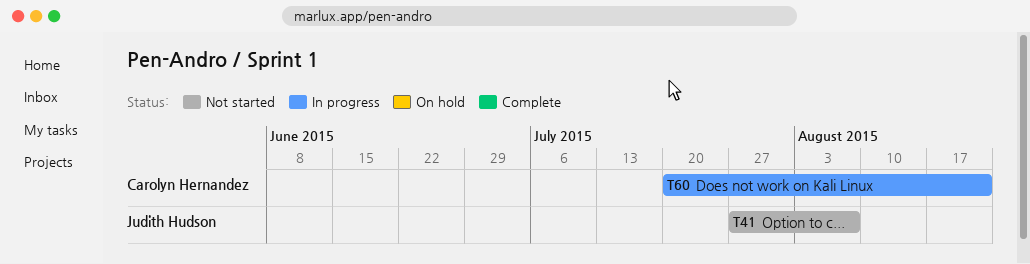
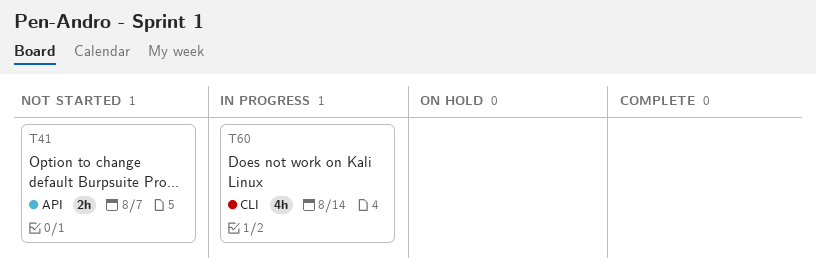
T60, due: Aug 21 -> Aug 14

